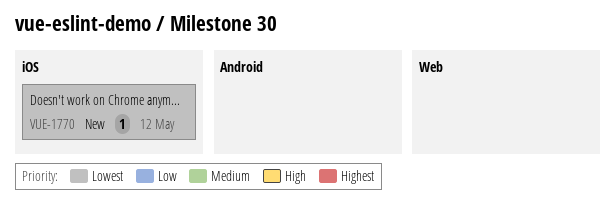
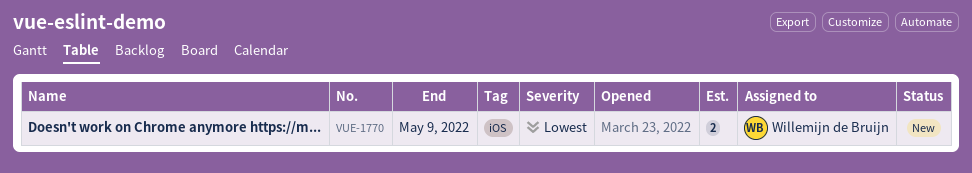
VUE-1770, estimate: 1 -> 2
VUE-1770, due: May 12 -> May 9

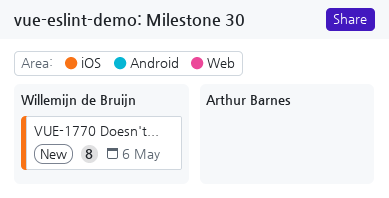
VUE-1770, estimate: 2 -> 8
VUE-1770, due: May 9 -> May 6

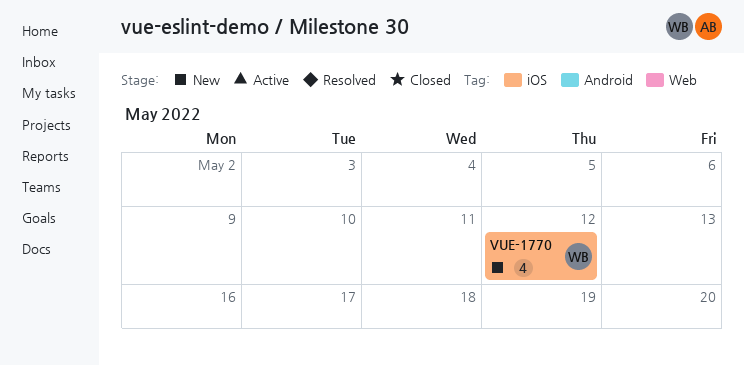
VUE-1770, estimate: 8 -> 4
VUE-1770, due: May 6 -> May 12

